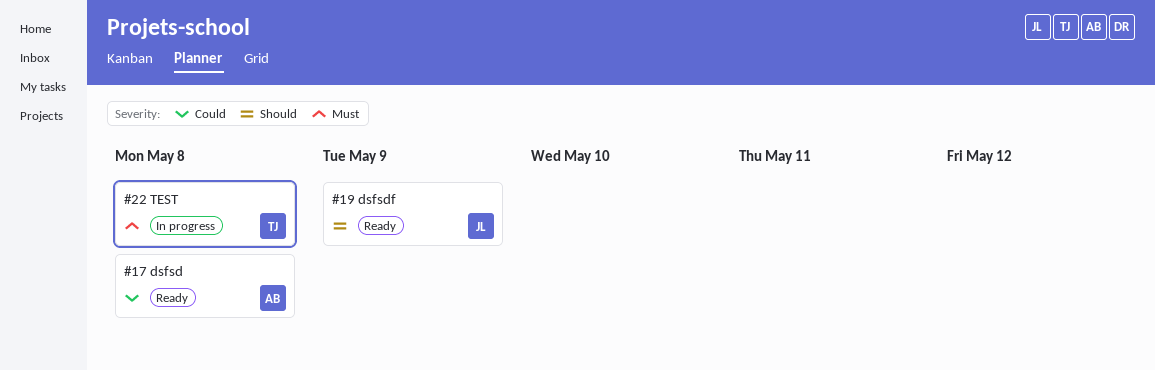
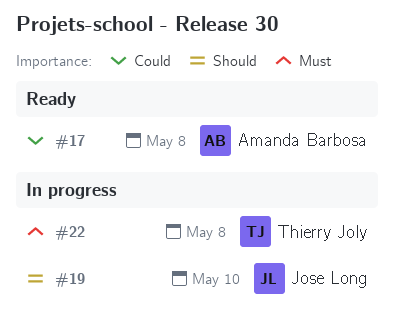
#19, status: Ready -> In progress
#19, due: May 9 -> May 10

